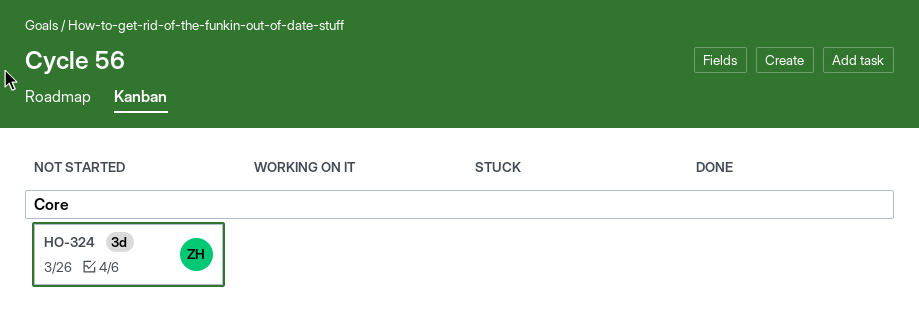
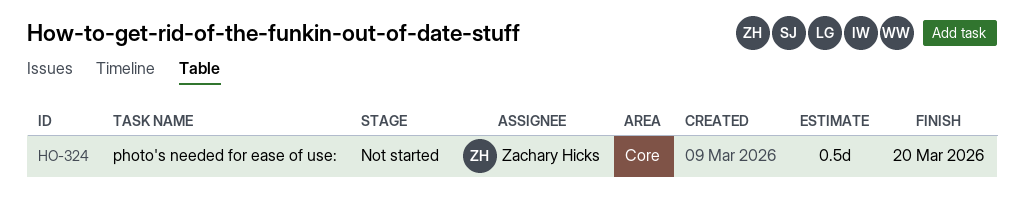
HO-324, estimate: 3d -> 0.5d
HO-324, due: Mar 26 -> Mar 20

